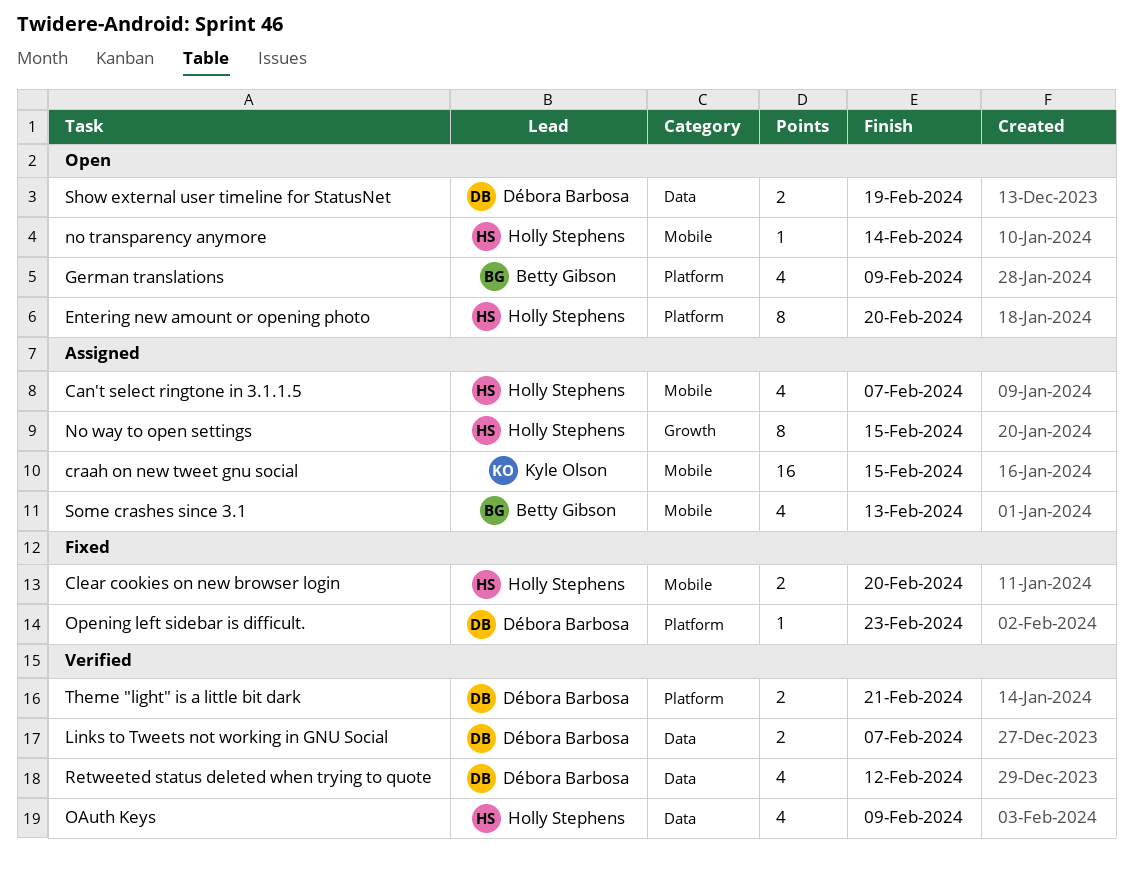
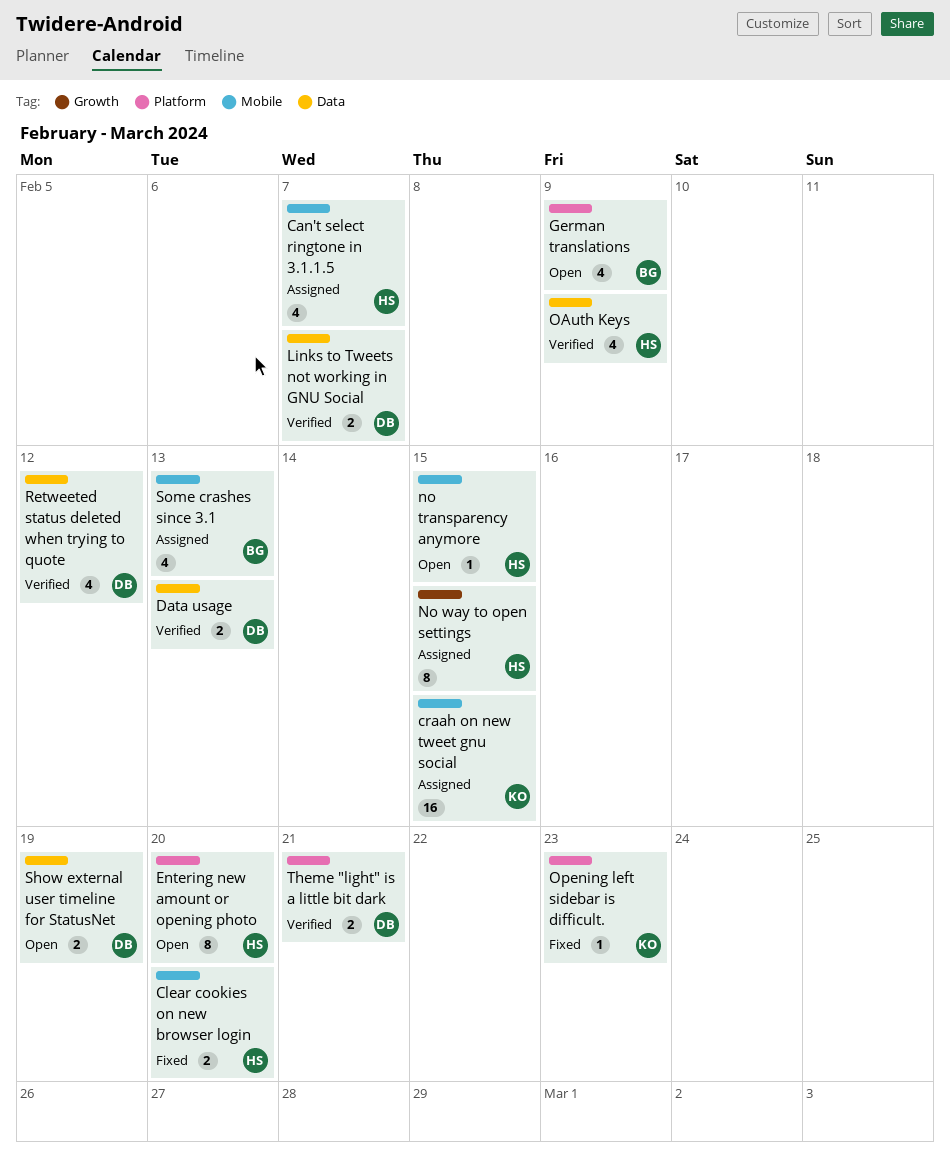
Data usage: none -> present
no transparency anymore, due: Feb 14 -> Feb 15
Opening left sidebar is difficult., owner: Débora Barbosa -> Kyle Olson

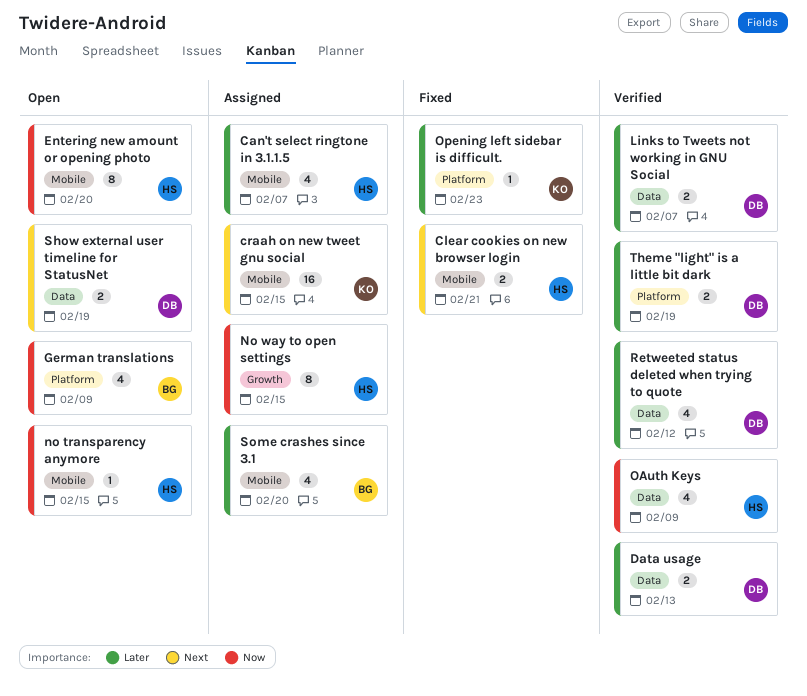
Clear cookies on new browser login, due: Feb 20 -> Feb 21
Entering new amount or opening photo, label: Platform -> Mobile
Some crashes since 3.1, due: Feb 13 -> Feb 20
Theme "light" is a little bit dark, due: Feb 21 -> Feb 19

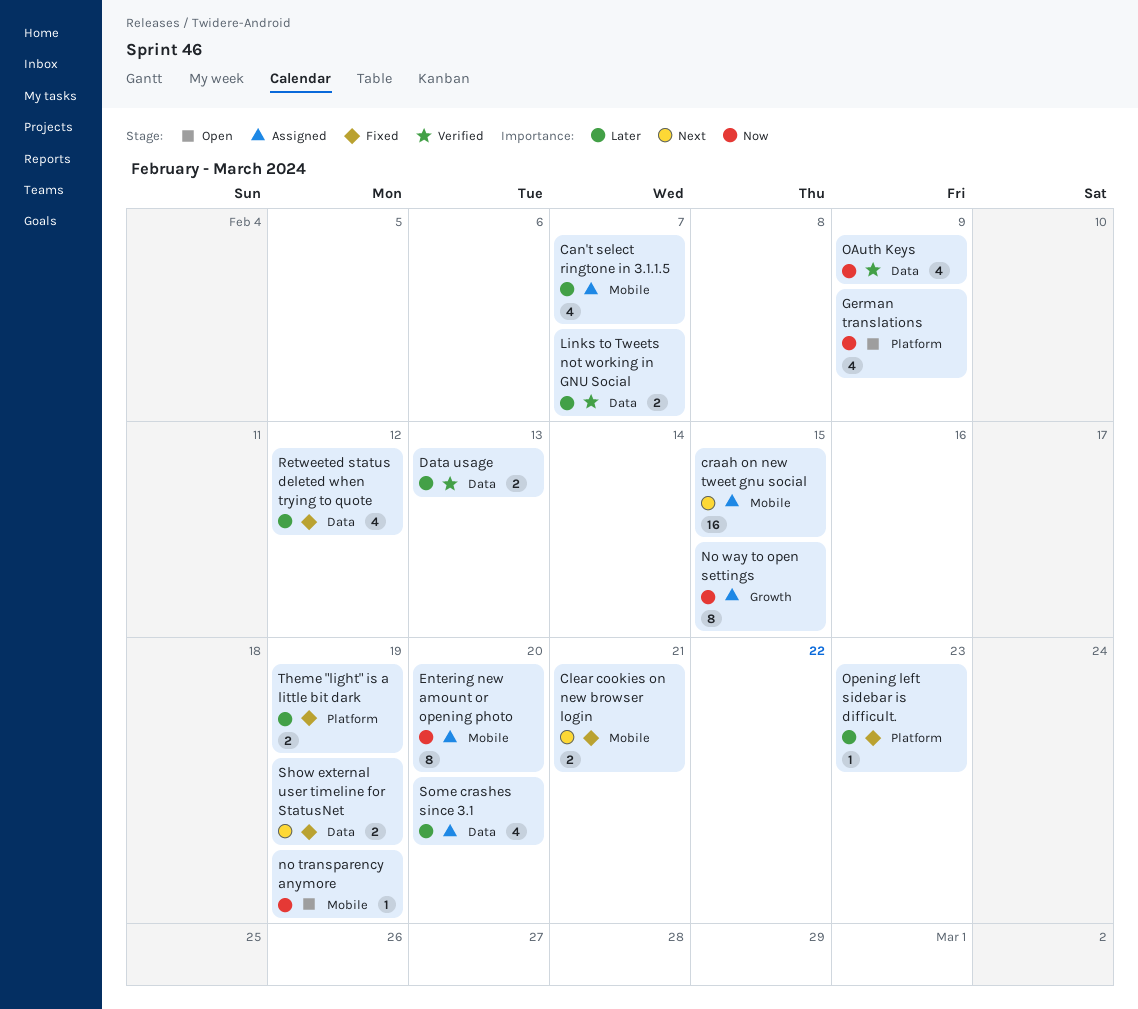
Entering new amount or opening photo, status: Open -> Assigned
no transparency anymore, due: Feb 15 -> Feb 19
Retweeted status deleted when trying to quote, status: Verified -> Fixed
Show external user timeline for StatusNet, status: Open -> Fixed
Some crashes since 3.1, label: Mobile -> Data
Theme "light" is a little bit dark, status: Verified -> Fixed

